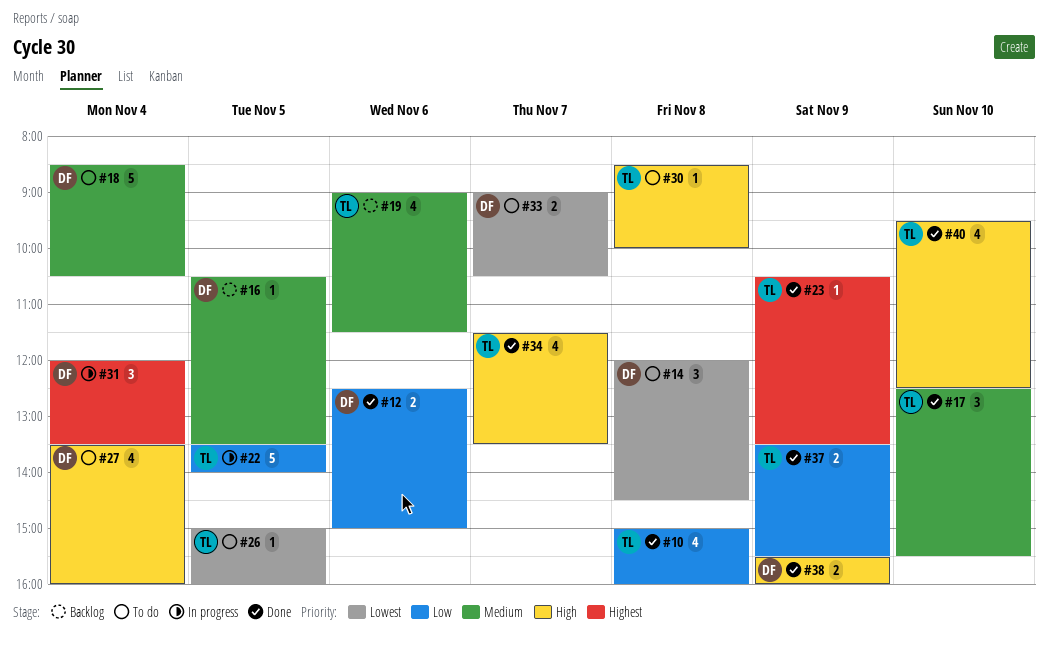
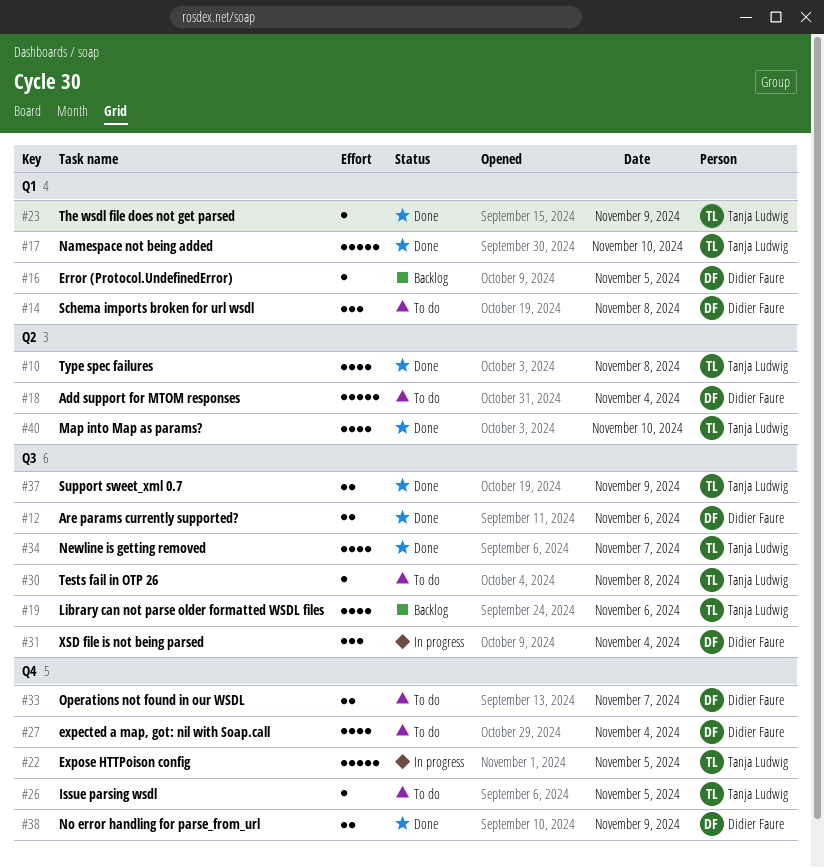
#17, estimate: 3 -> 5

